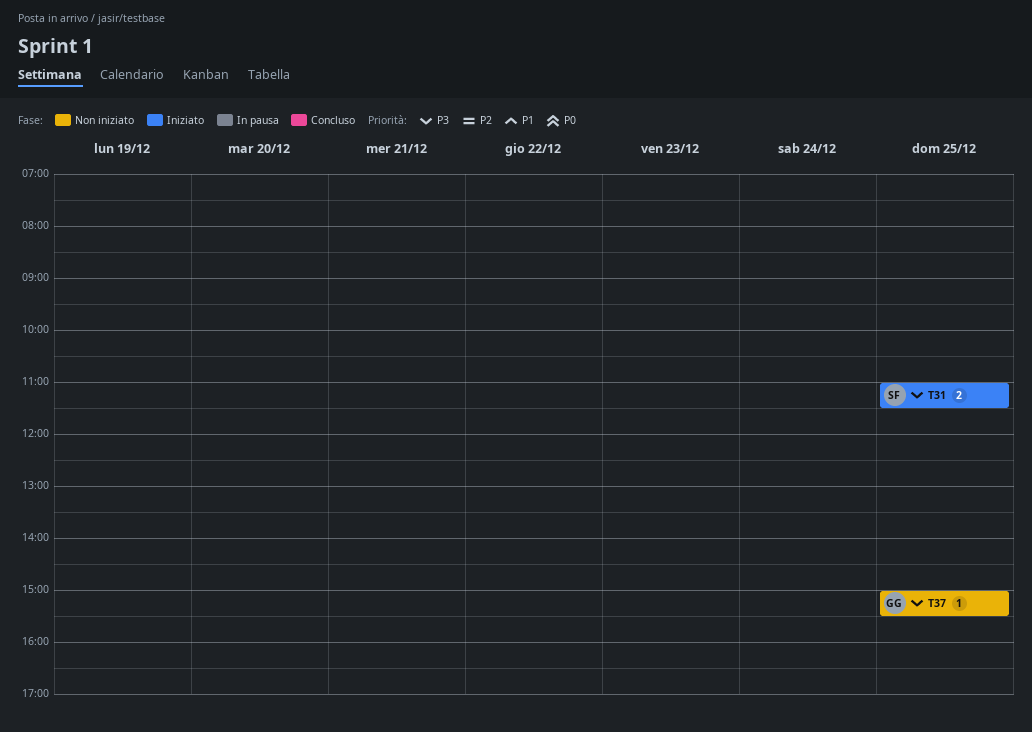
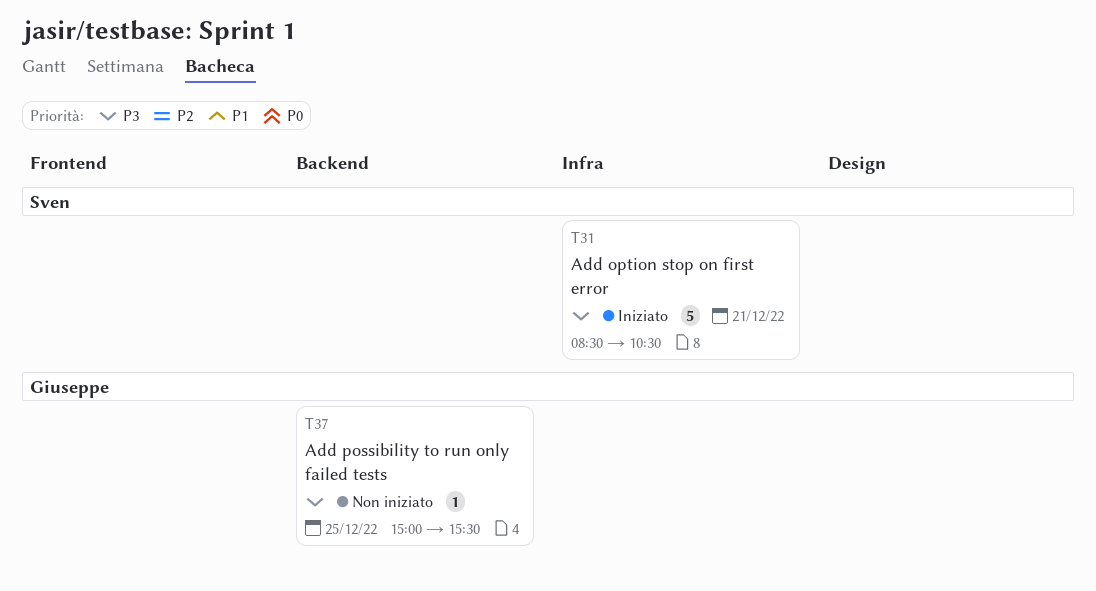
T31, estimate: 2 -> 5
T31, day: Dec 25 -> Dec 21
T31, begins: 11:00 -> 08:30
T31, ends: 11:30 -> 10:30

